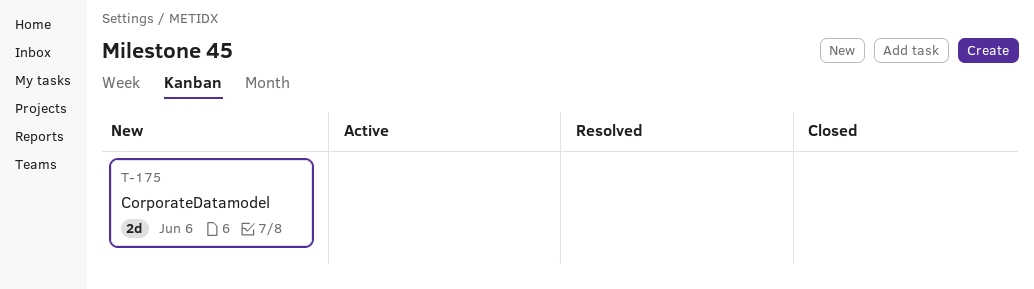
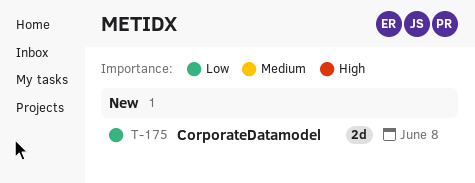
T-175, due: Jun 6 -> Jun 8

